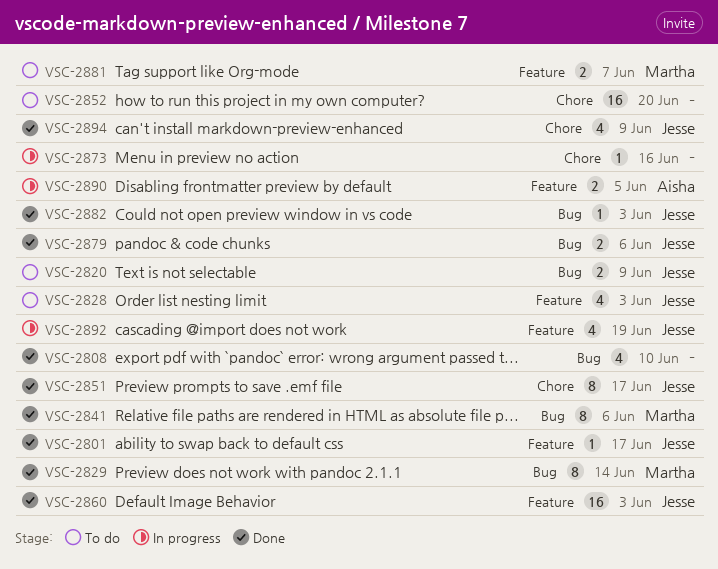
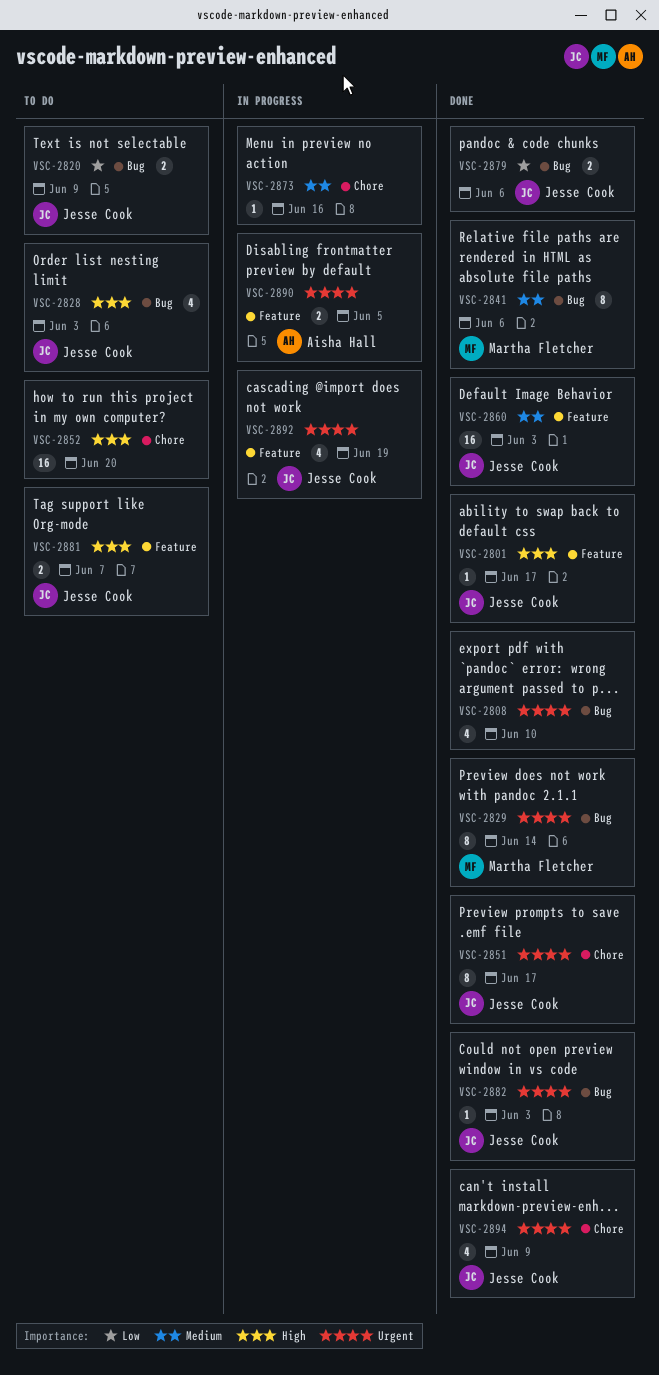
VSC-2828, label: Feature -> Bug
VSC-2881, owner: Martha Fletcher -> Jesse Cook

